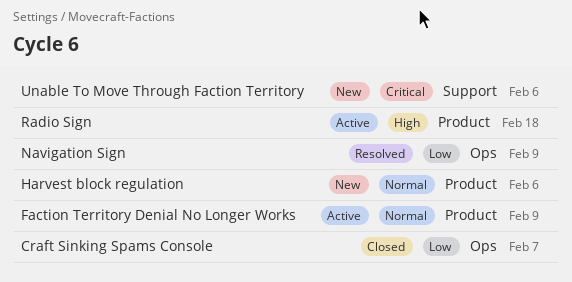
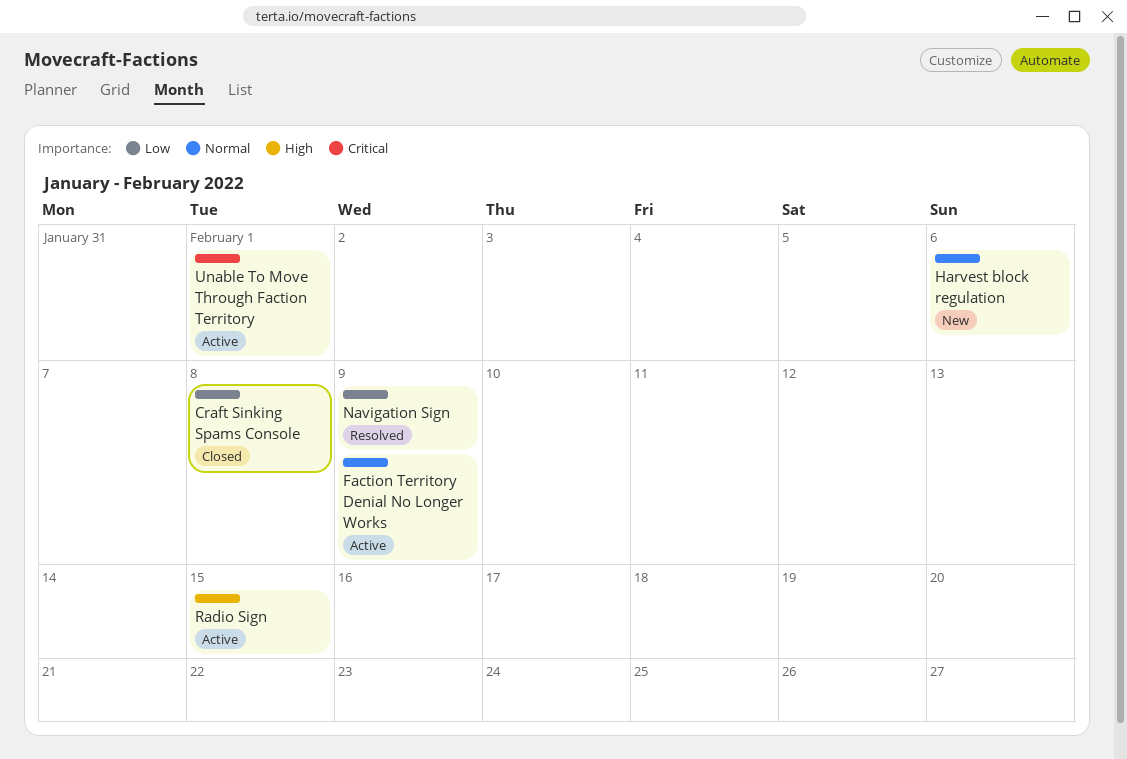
Craft Sinking Spams Console, due: Feb 7 -> Feb 8
Radio Sign, due: Feb 18 -> Feb 15
Unable To Move Through Faction Territory, status: New -> Active
Unable To Move Through Faction Territory, due: Feb 6 -> Feb 1

